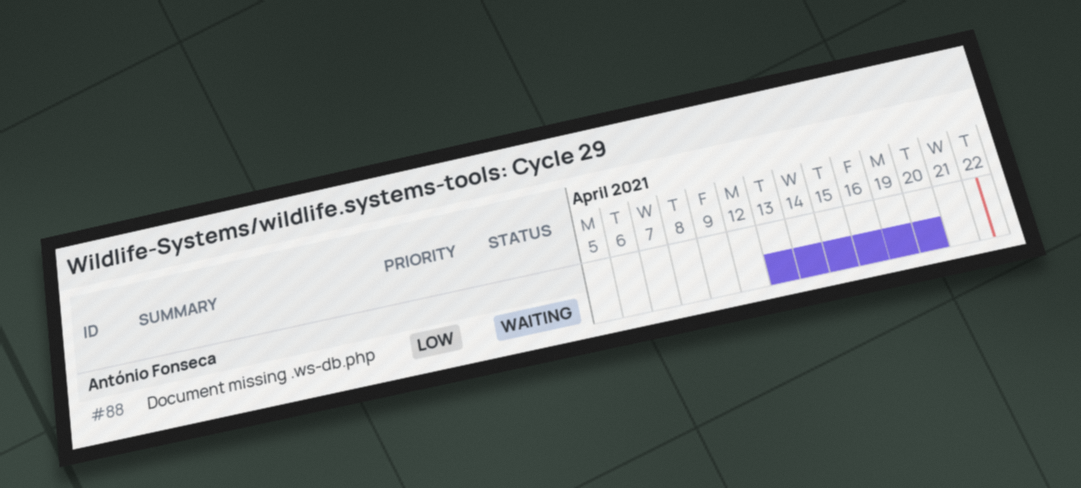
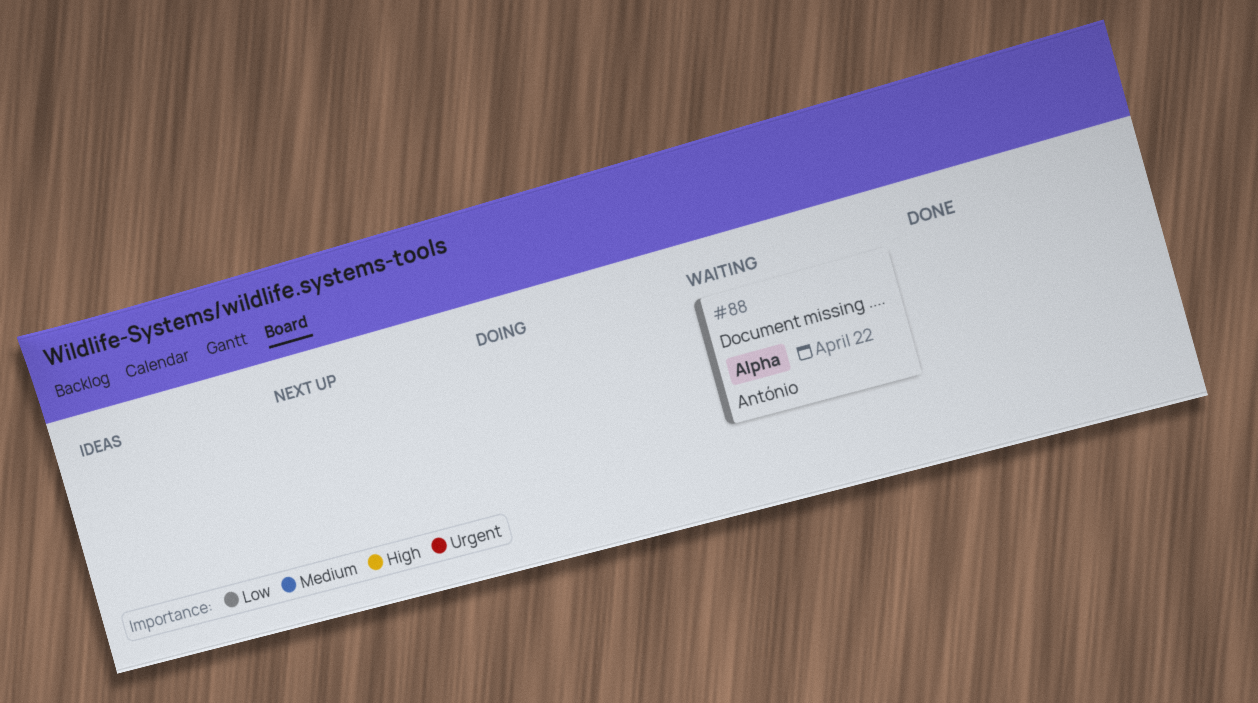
#88, due: Apr 20 -> Apr 22

